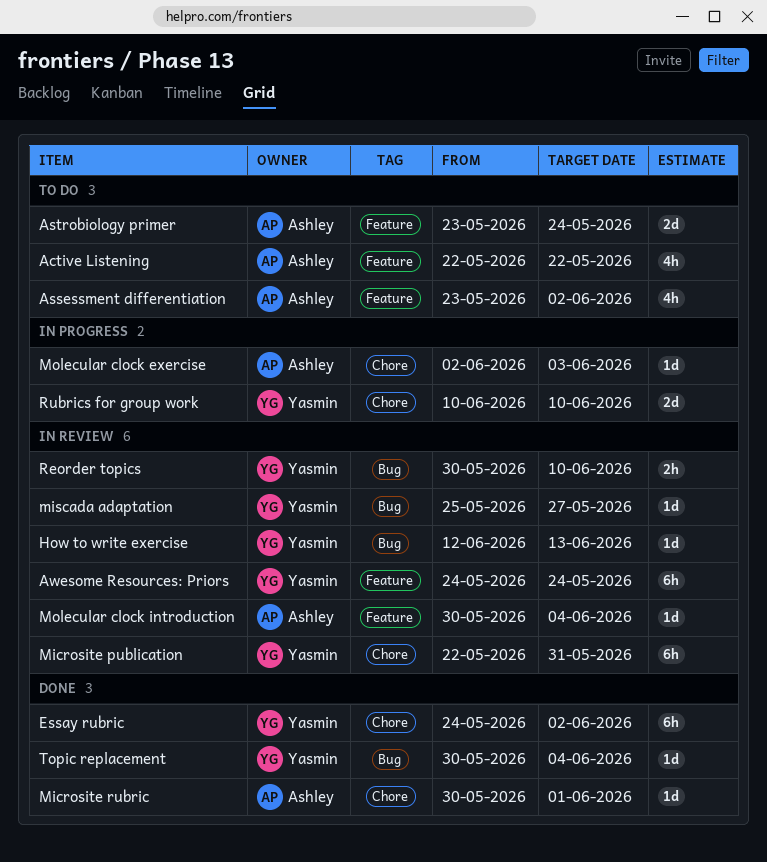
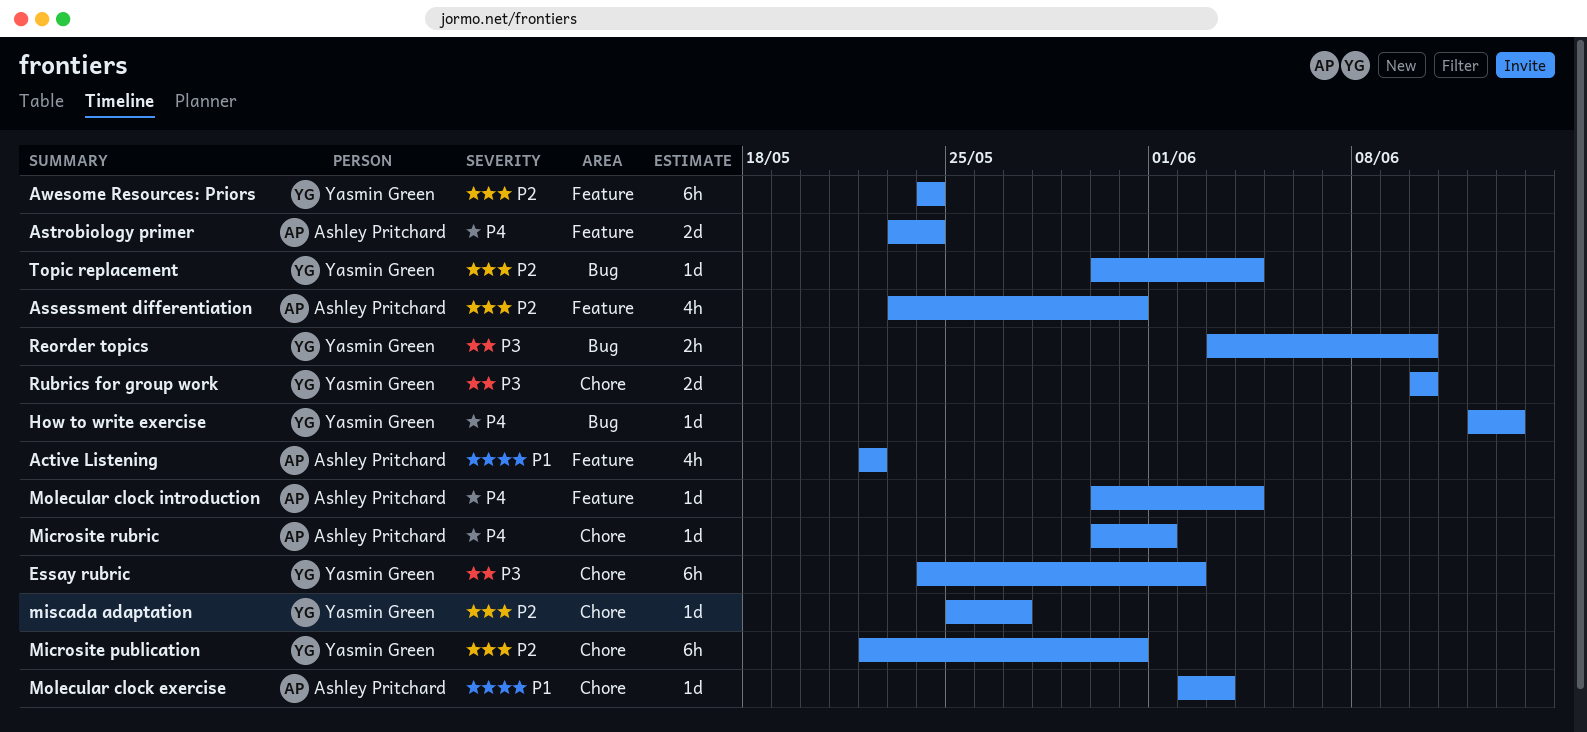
Assessment differentiation, due: Jun 2 -> May 31
miscada adaptation, label: Bug -> Chore
Reorder topics, start: May 30 -> Jun 3

